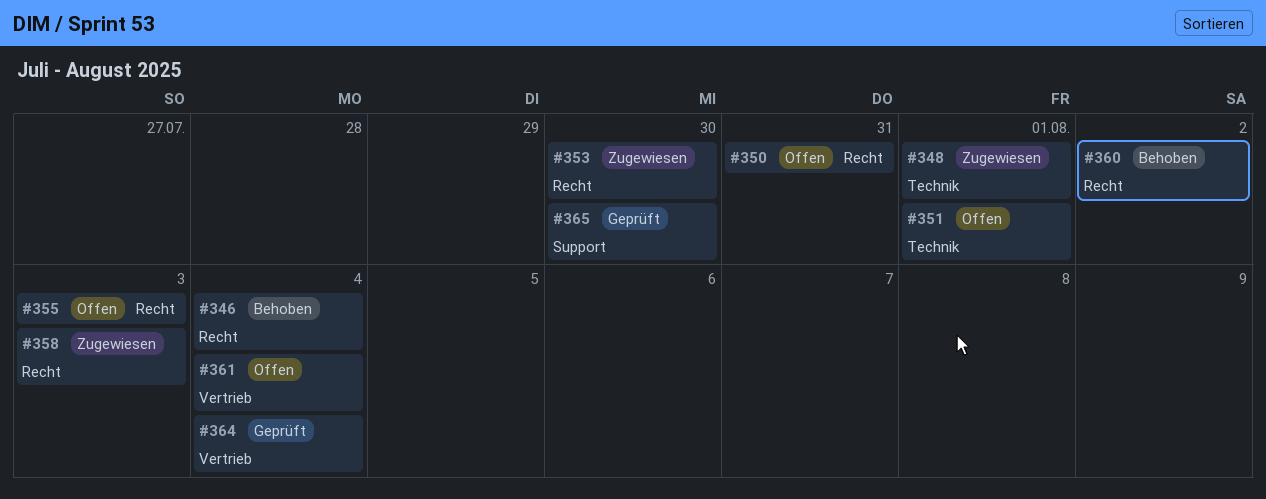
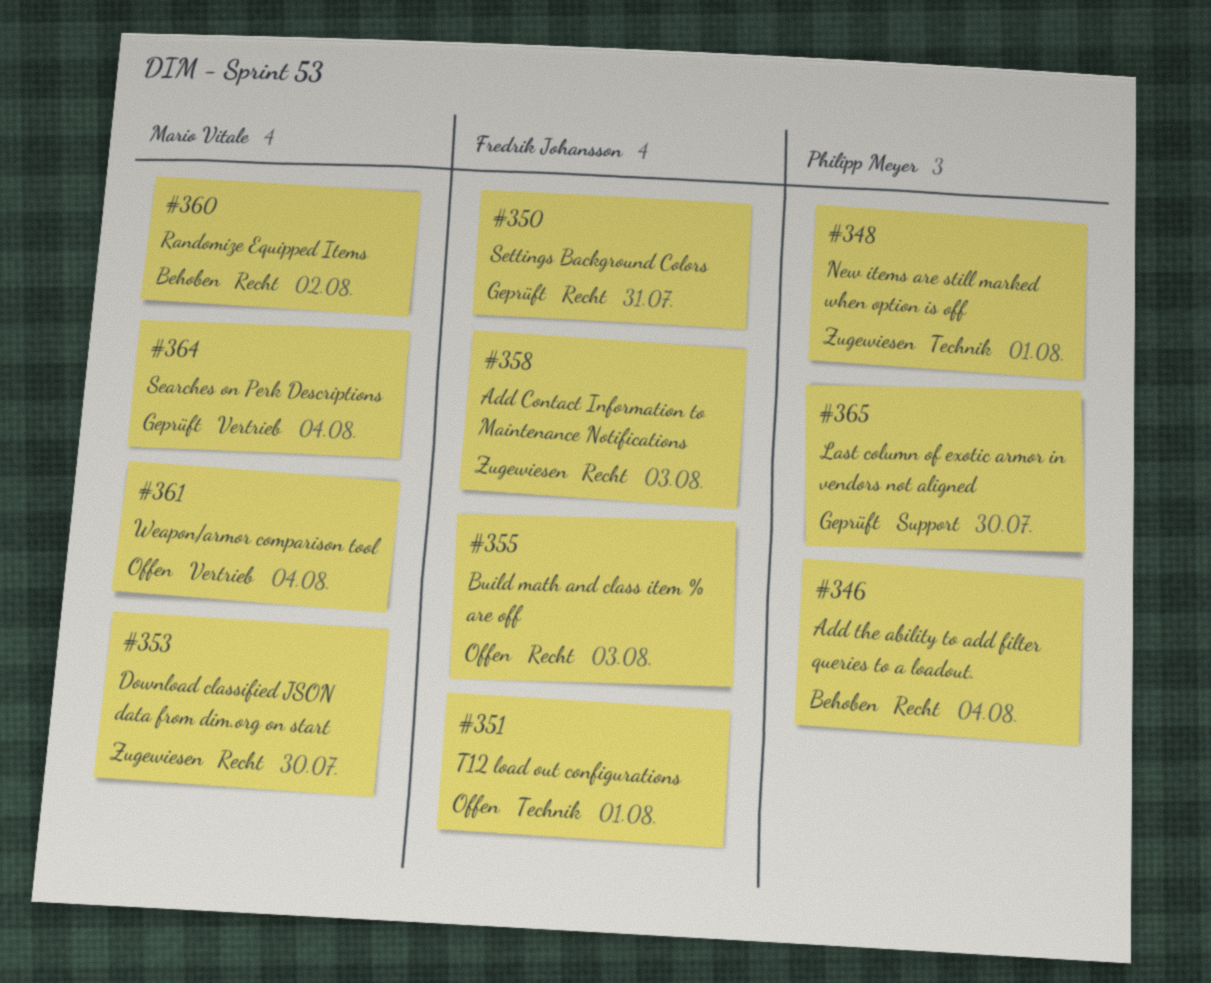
#350, status: Offen -> Geprüft

